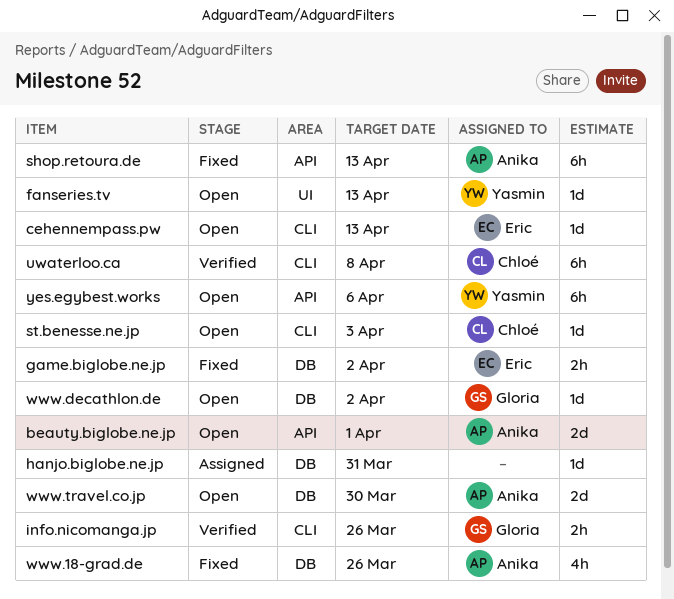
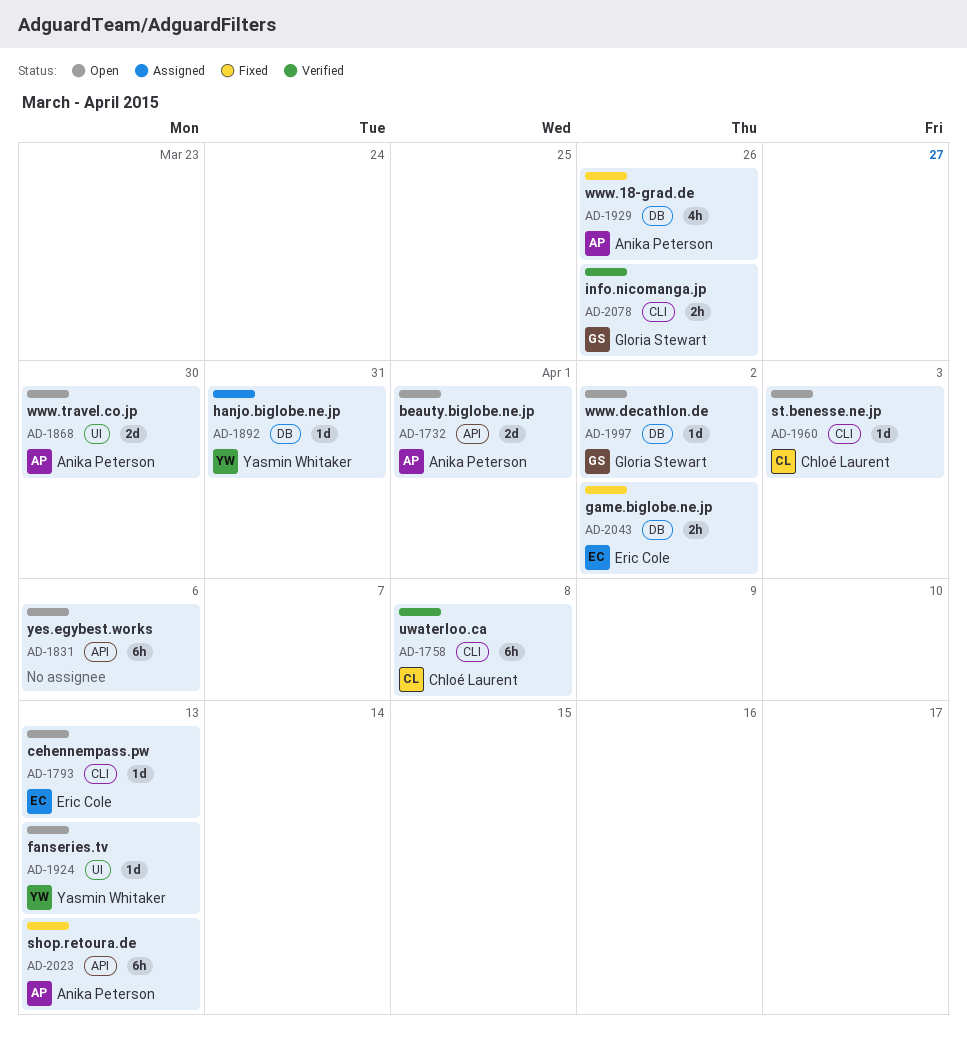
hanjo.biglobe.ne.jp, owner: none -> Yasmin Whitaker
www.travel.co.jp, label: DB -> UI
yes.egybest.works, owner: Yasmin Whitaker -> none

